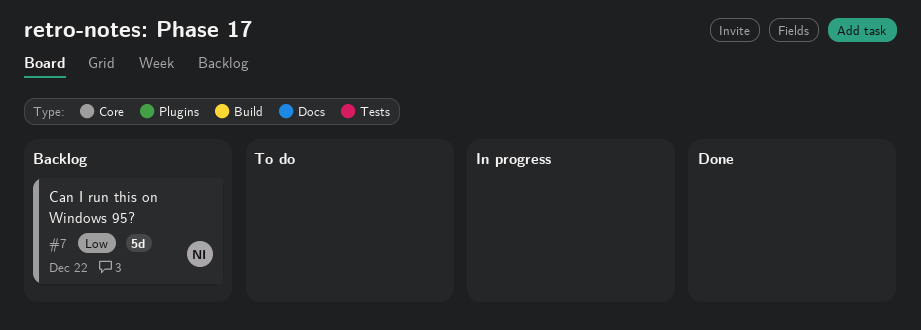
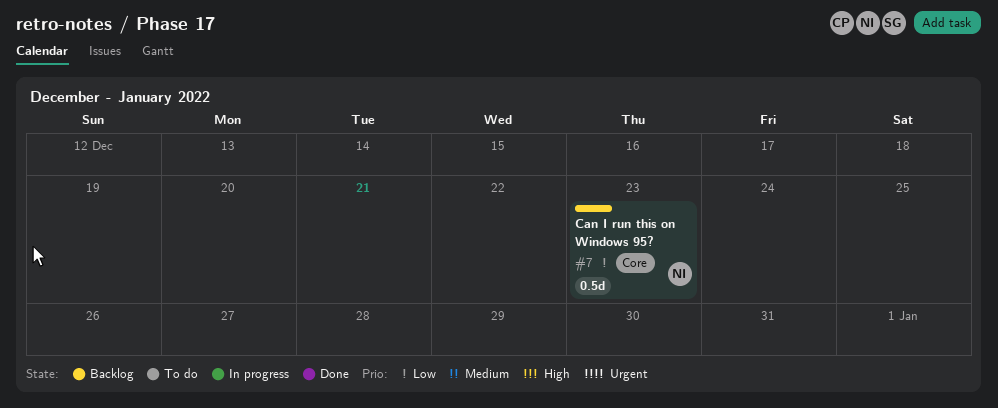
#7, estimate: 5d -> 0.5d
#7, due: Dec 22 -> Dec 23

